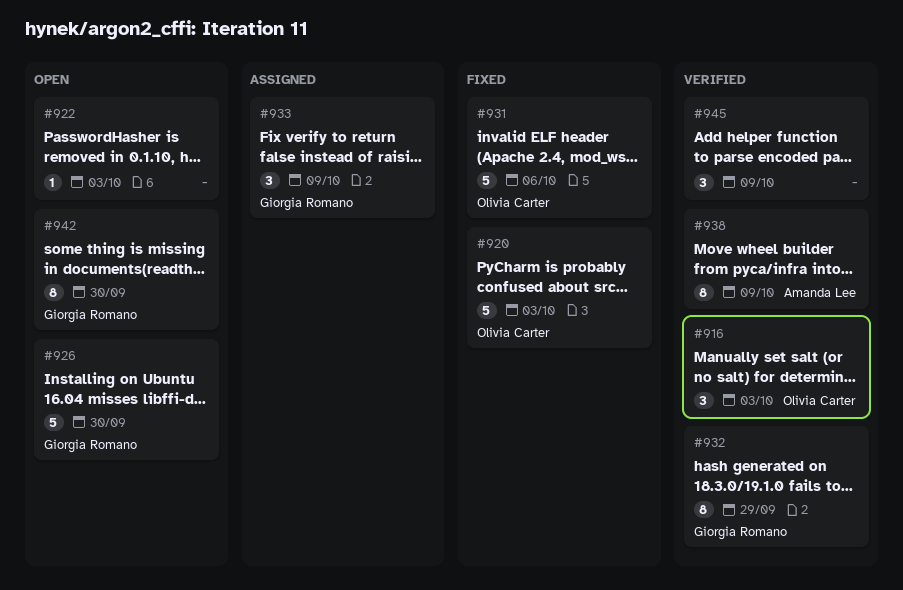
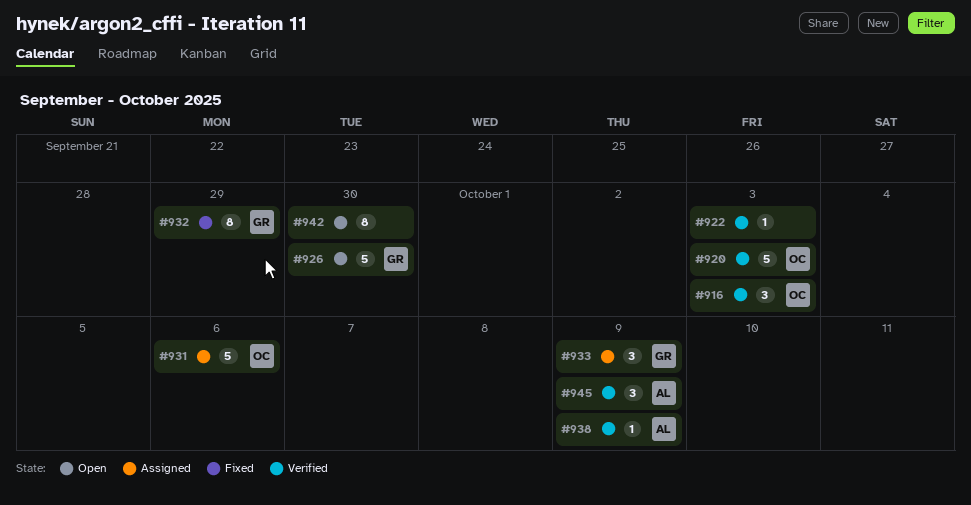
#920, status: Fixed -> Verified
#922, status: Open -> Verified
#931, status: Fixed -> Assigned
#932, status: Verified -> Fixed
#938, estimate: 8 -> 1
#942, owner: Giorgia Romano -> none
#945, owner: none -> Amanda Lee

